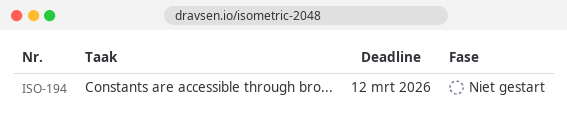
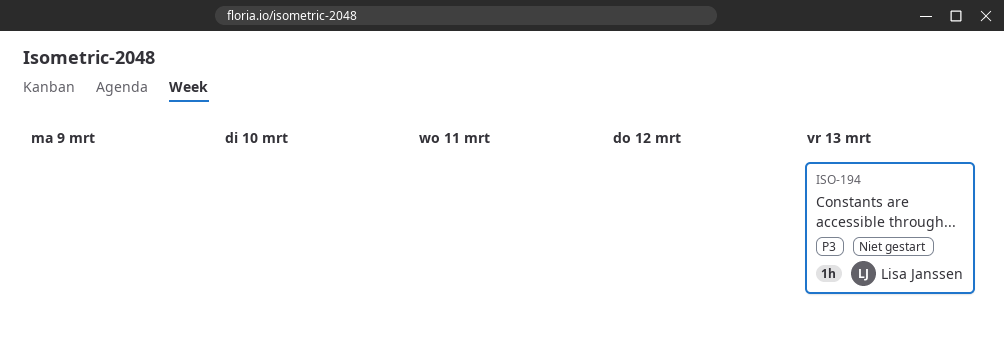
ISO-194, due: Mar 12 -> Mar 13

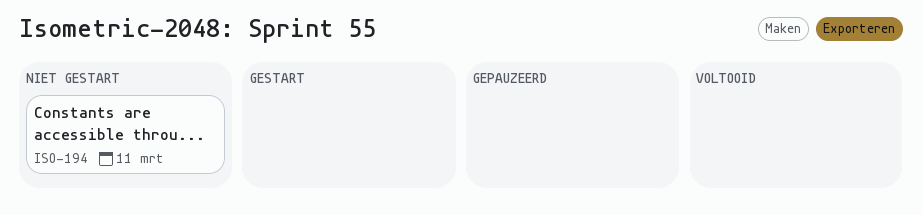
ISO-194, due: Mar 13 -> Mar 11

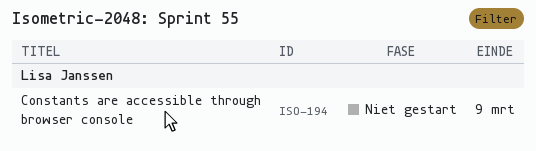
ISO-194, due: Mar 11 -> Mar 9

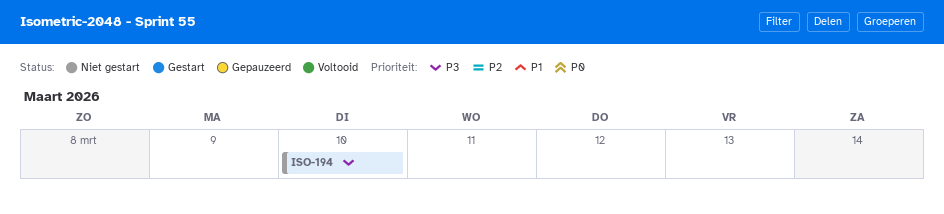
ISO-194, due: Mar 9 -> Mar 10

